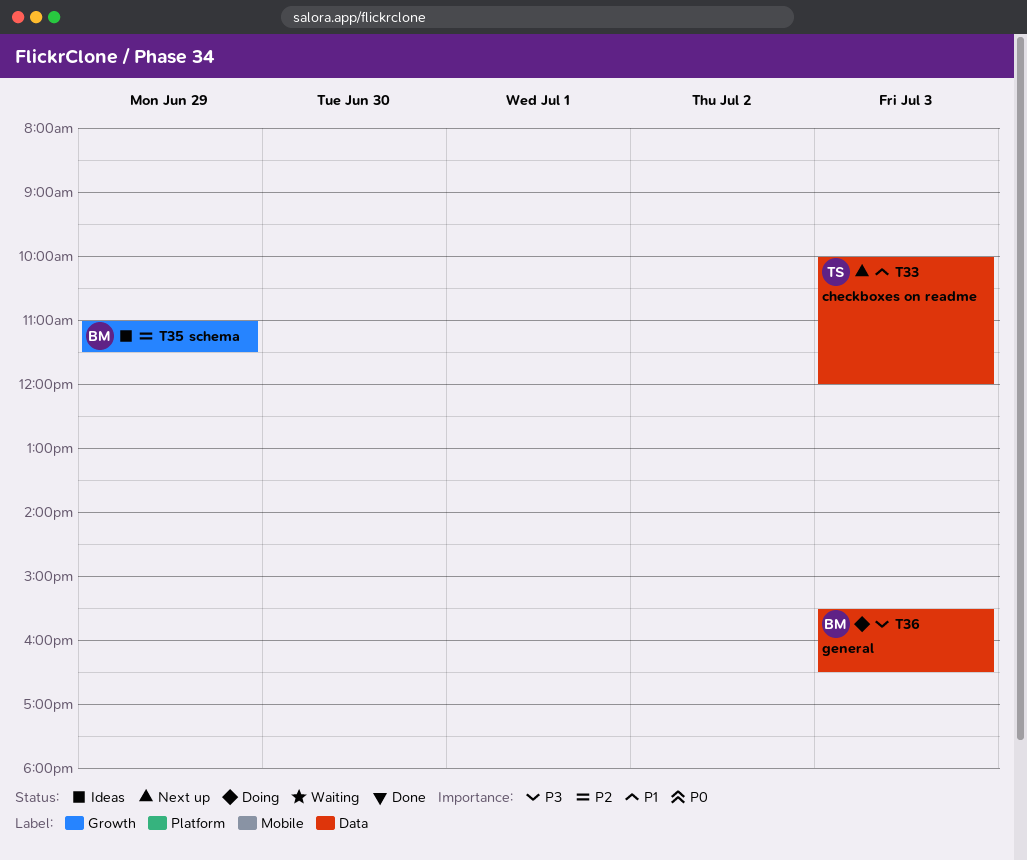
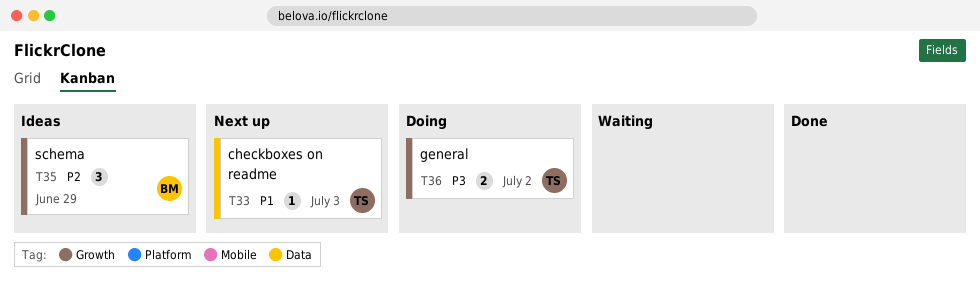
T36, owner: BM -> TS
T36, label: Data -> Growth
T36, day: Jul 3 -> Jul 2

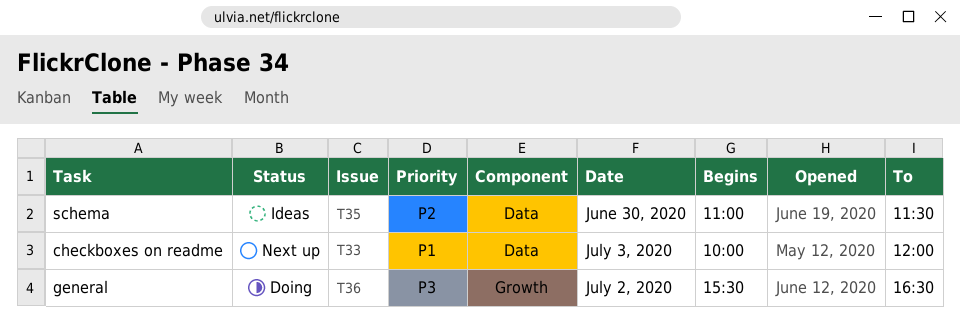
T35, label: Growth -> Data
T35, day: Jun 29 -> Jun 30

